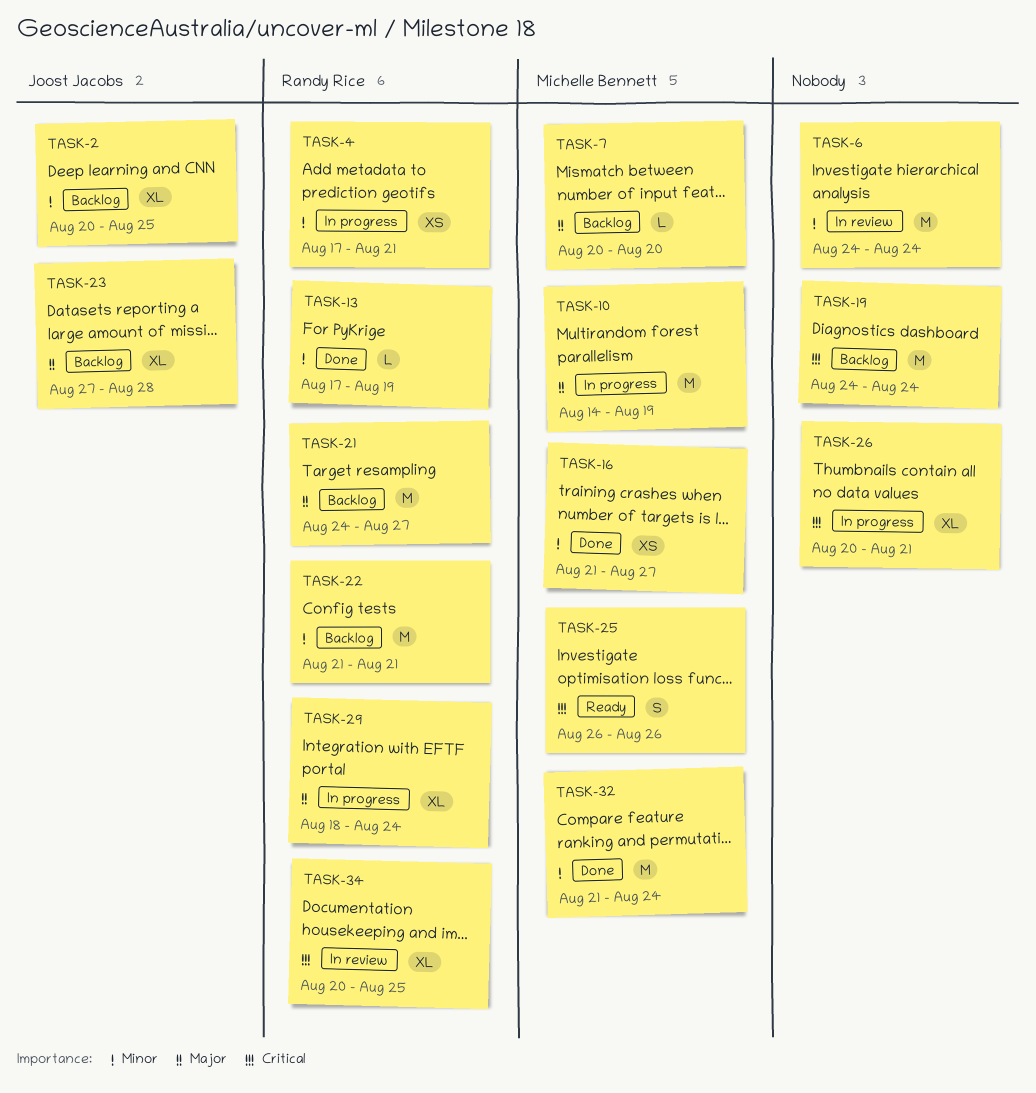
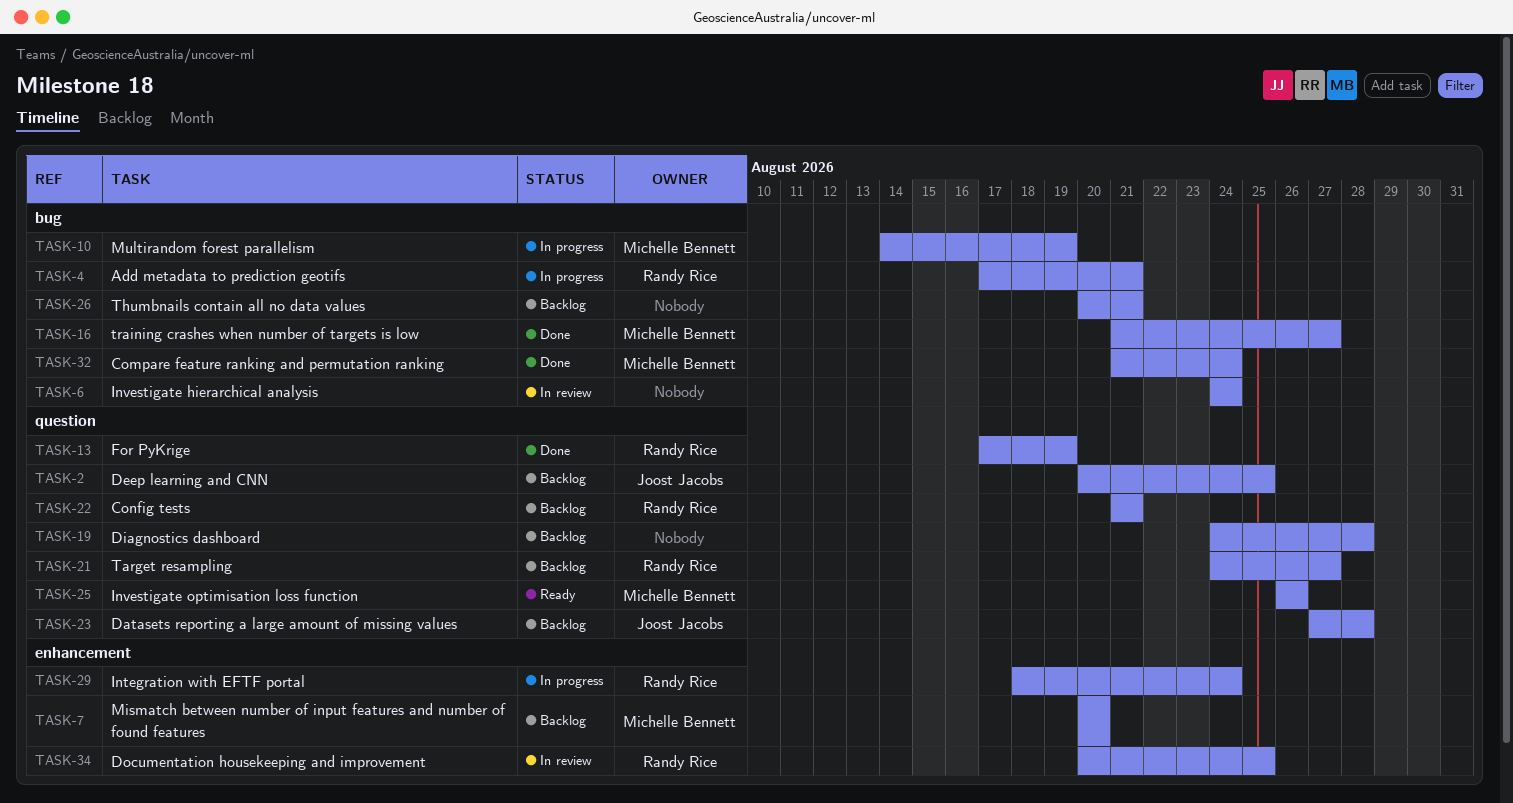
TASK-19, due: Aug 24 -> Aug 28
TASK-26, status: In progress -> Backlog

